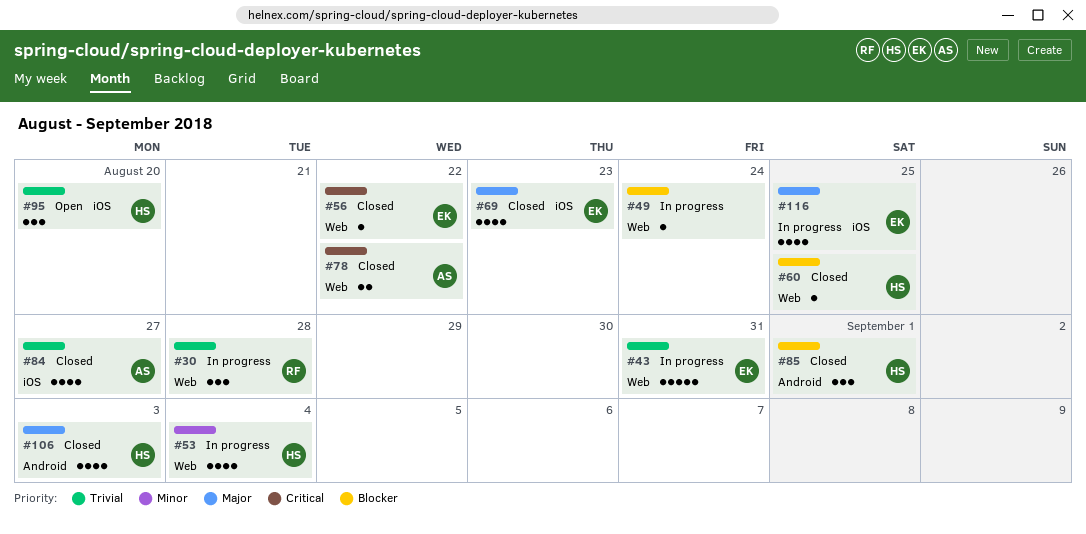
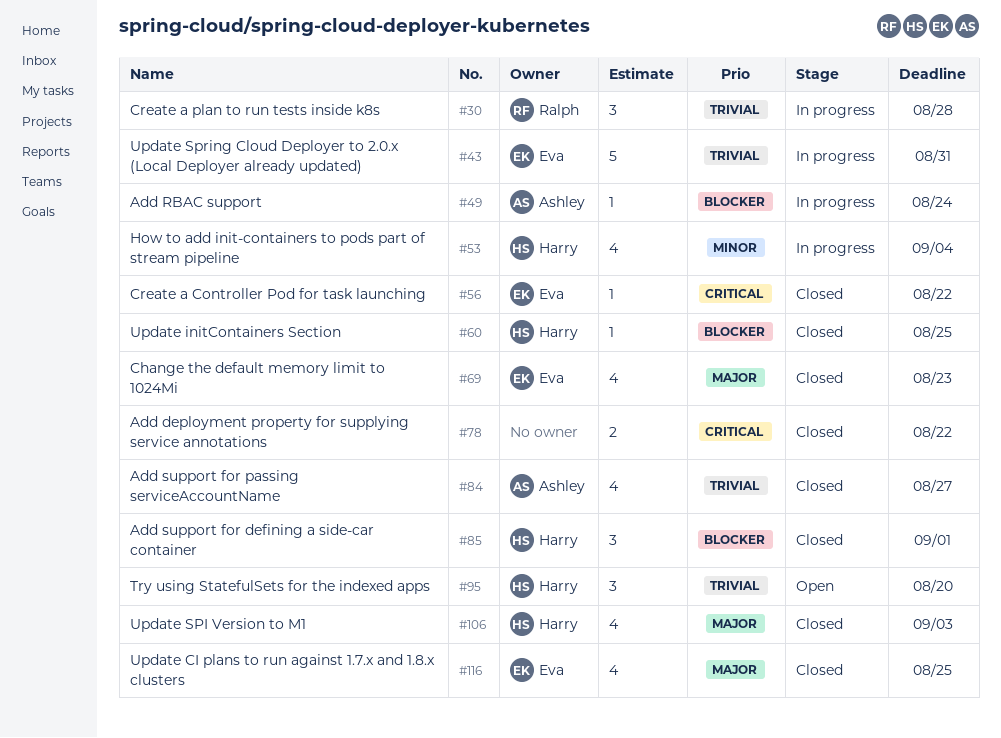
#49, owner: none -> Ashley
#78, owner: Ashley -> none
#116, status: In progress -> Closed

